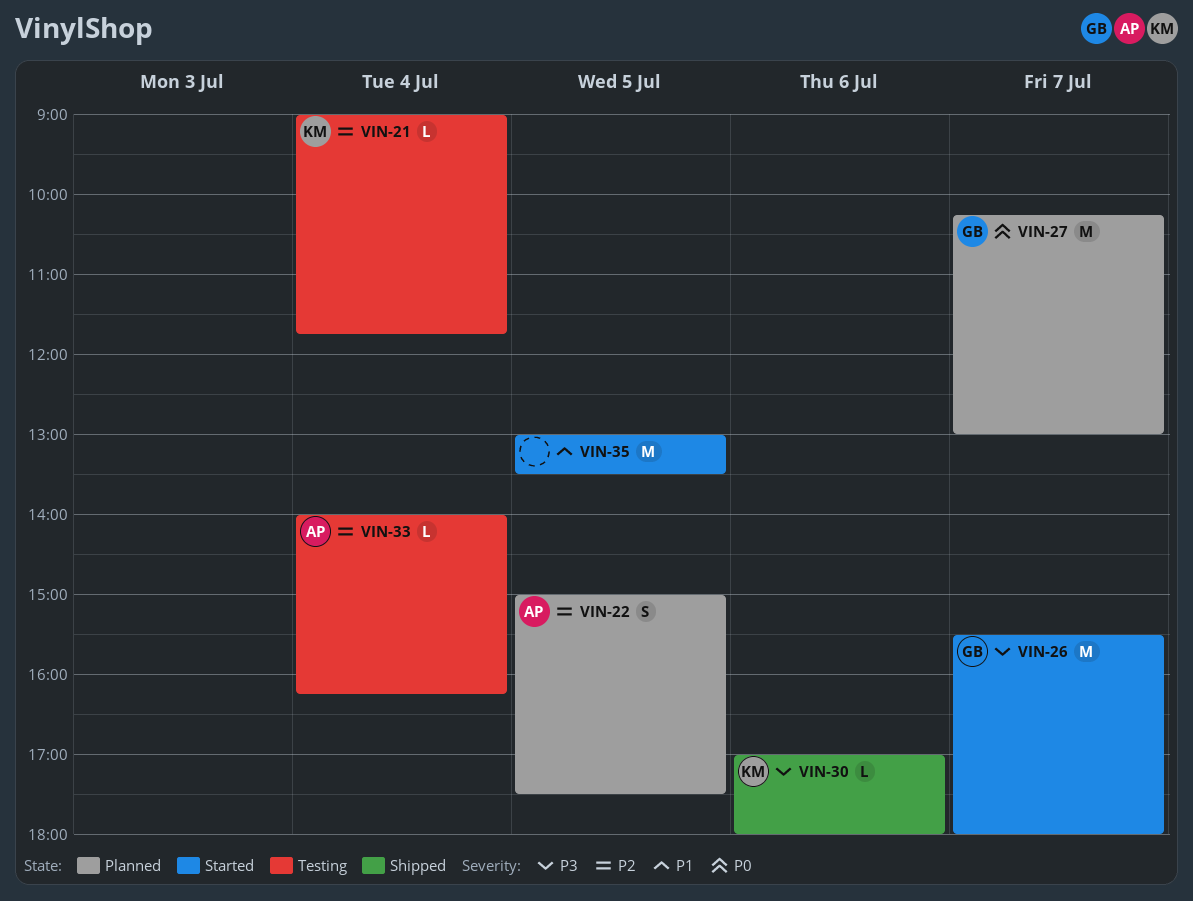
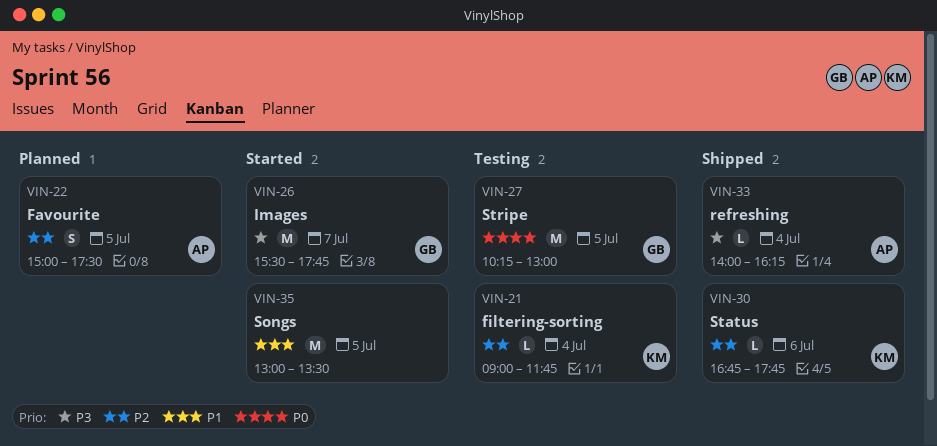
VIN-26, ends: 18:00 -> 17:45
VIN-27, status: Planned -> Testing
VIN-27, day: Jul 7 -> Jul 5
VIN-30, priority: P3 -> P2
VIN-30, begins: 17:00 -> 16:45
VIN-30, ends: 18:00 -> 17:45
VIN-33, status: Testing -> Shipped
VIN-33, priority: P2 -> P3

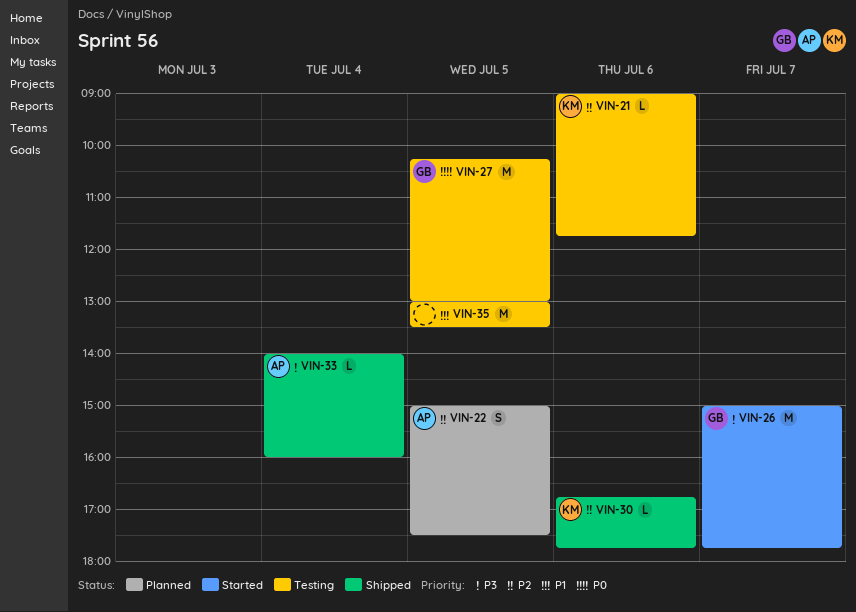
VIN-21, day: Jul 4 -> Jul 6
VIN-26, begins: 15:30 -> 15:00
VIN-33, ends: 16:15 -> 16:00
VIN-35, status: Started -> Testing

